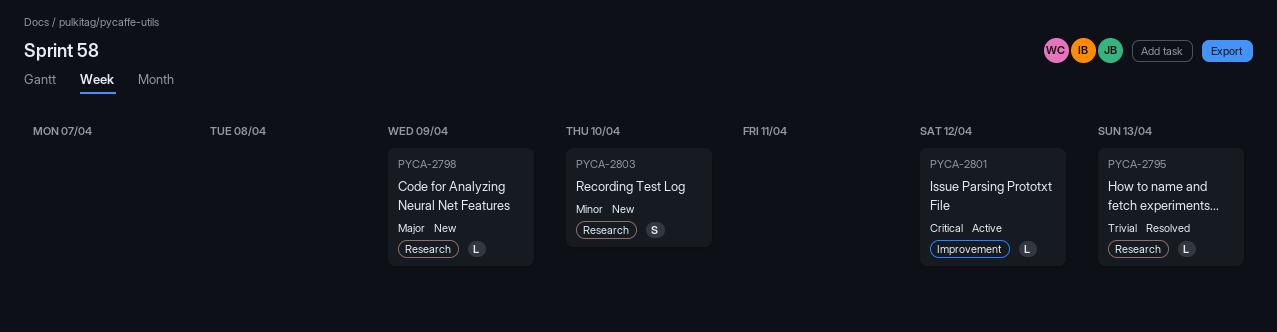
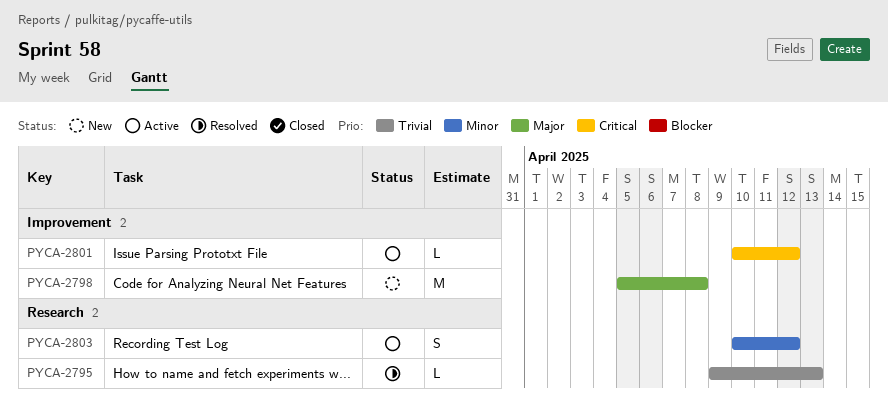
PYCA-2798, label: Research -> Improvement
PYCA-2798, estimate: L -> M
PYCA-2798, due: Apr 9 -> Apr 8
PYCA-2803, status: New -> Active
PYCA-2803, due: Apr 10 -> Apr 12

